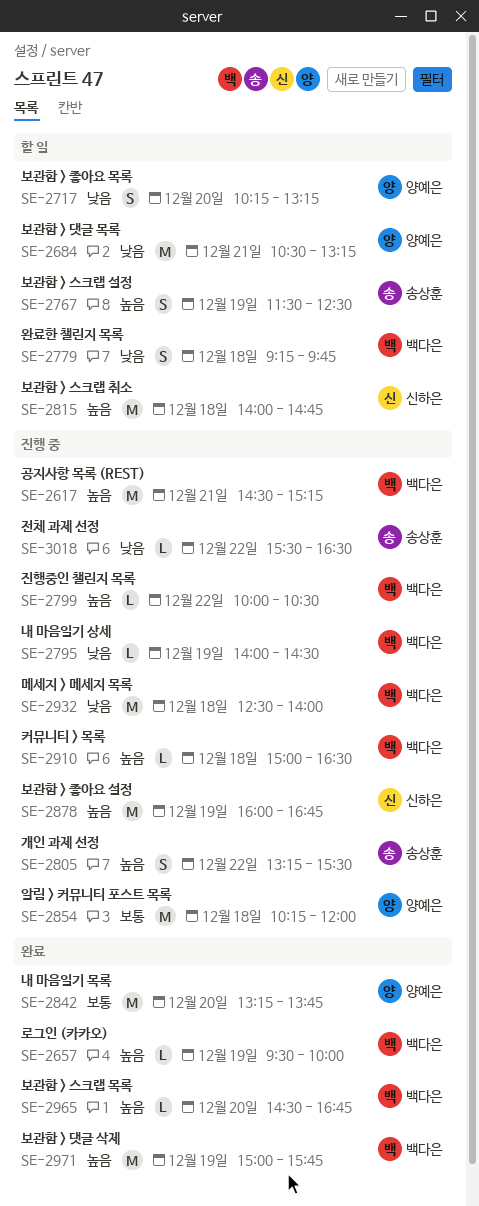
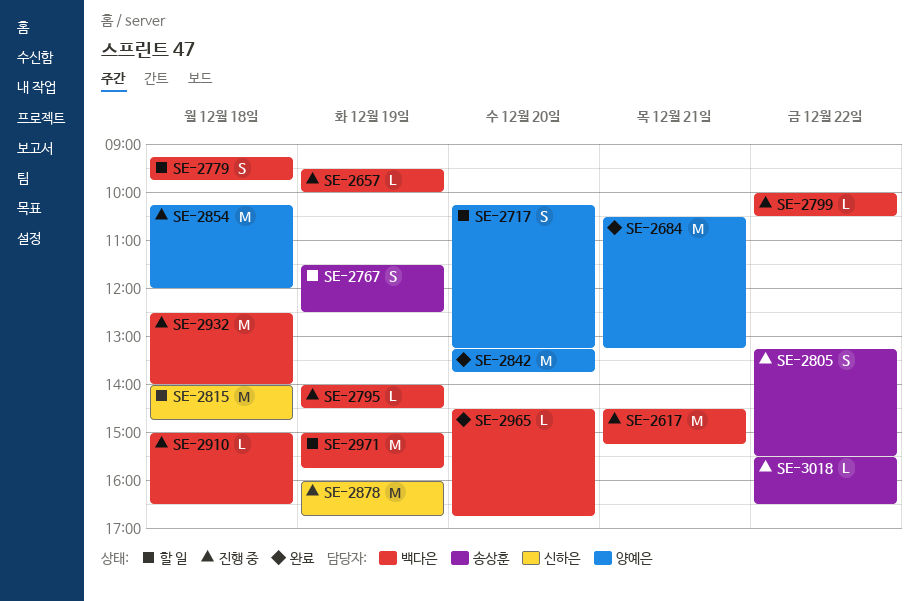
SE-2657, status: 완료 -> 진행 중
SE-2684, status: 할 일 -> 완료
SE-2971, status: 완료 -> 할 일

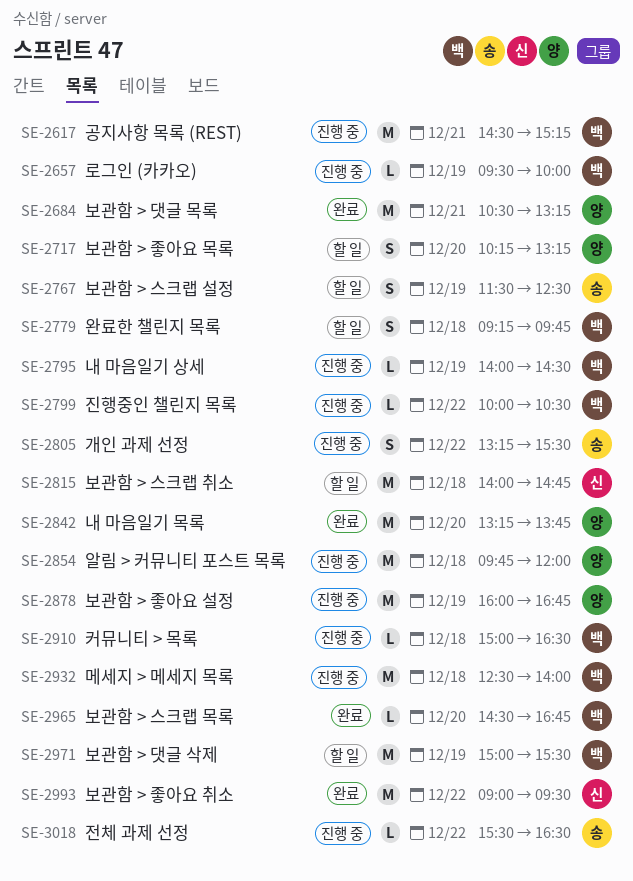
SE-2854, begins: 10:15 -> 09:45
SE-2878, owner: 신하은 -> 양예은
SE-2971, ends: 15:45 -> 15:30
SE-2993: none -> present

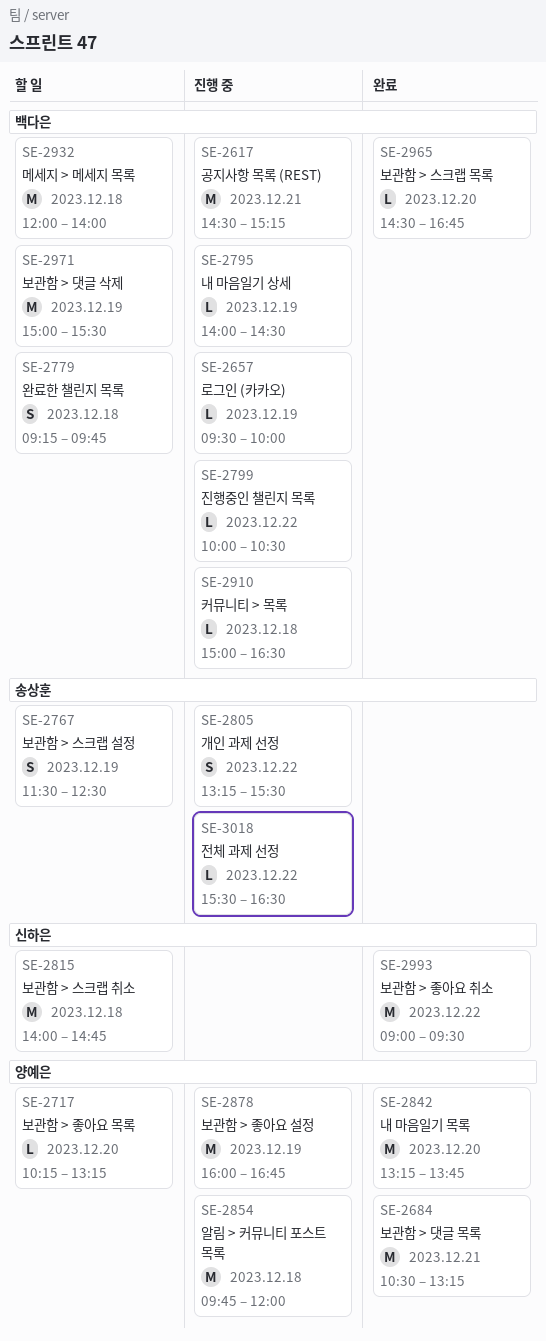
SE-2717, estimate: S -> L
SE-2932, status: 진행 중 -> 할 일
SE-2932, begins: 12:30 -> 12:00

